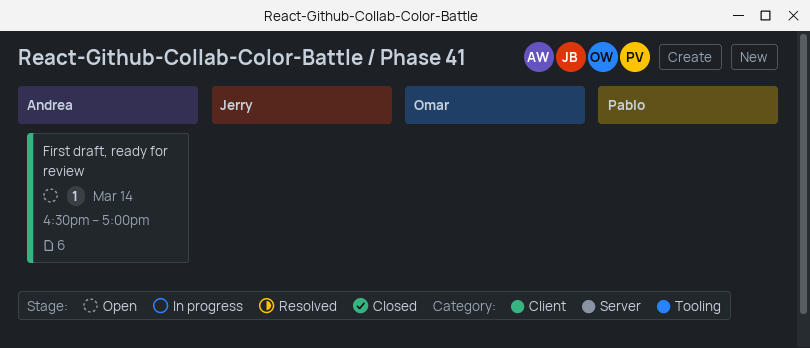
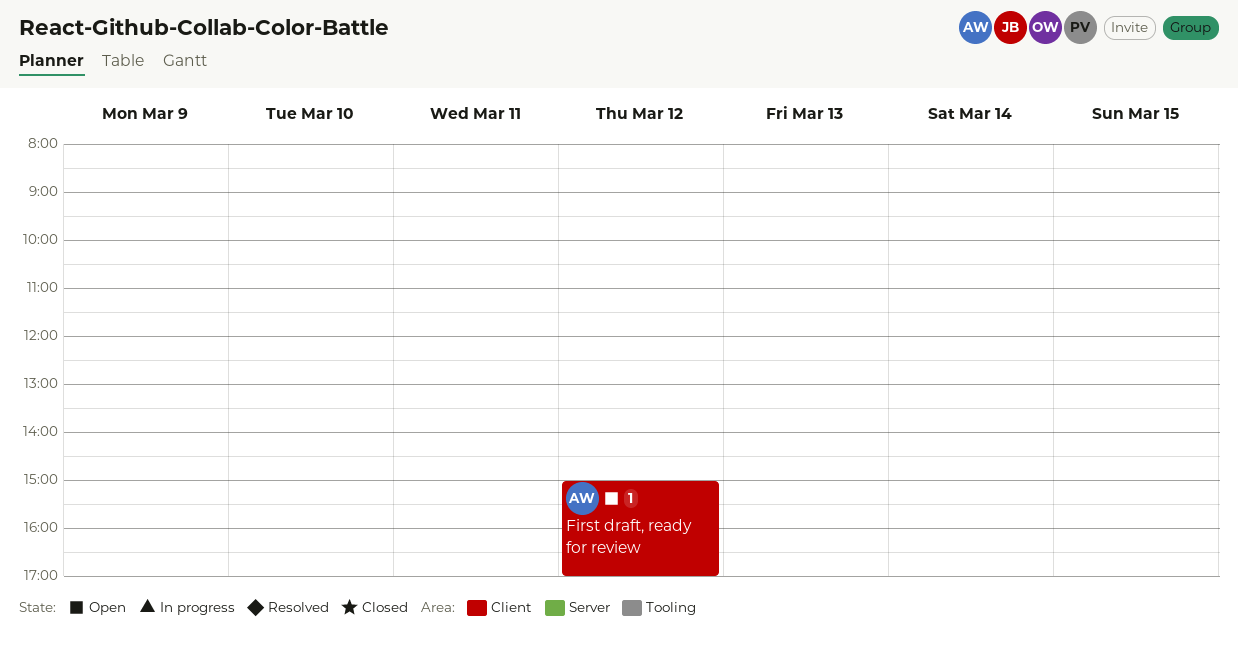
First draft, ready for review, day: Mar 14 -> Mar 12
First draft, ready for review, begins: 16:30 -> 15:00

